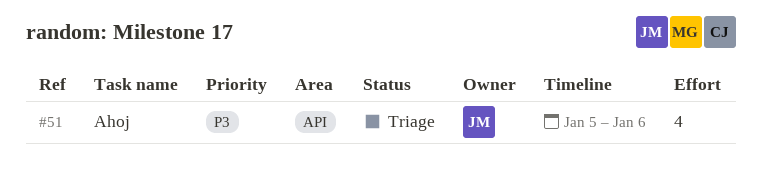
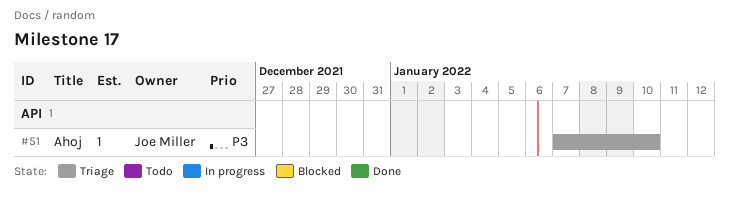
#51, estimate: 4 -> 1
#51, start: Jan 5 -> Jan 7
#51, due: Jan 6 -> Jan 10

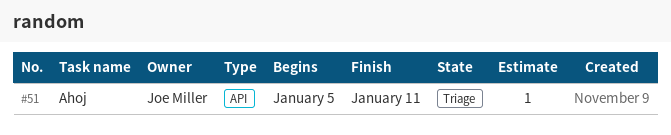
#51, start: Jan 7 -> Jan 5
#51, due: Jan 10 -> Jan 11

